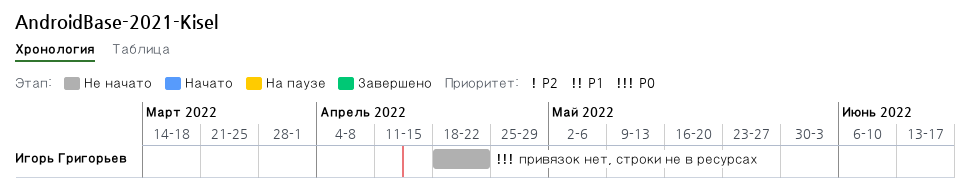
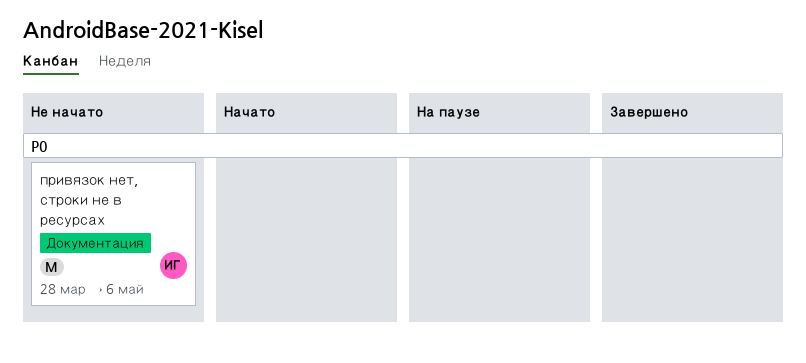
привязок нет, строки не в ресурсах, start: Apr 18 -> Mar 28
привязок нет, строки не в ресурсах, due: Apr 22 -> May 6

